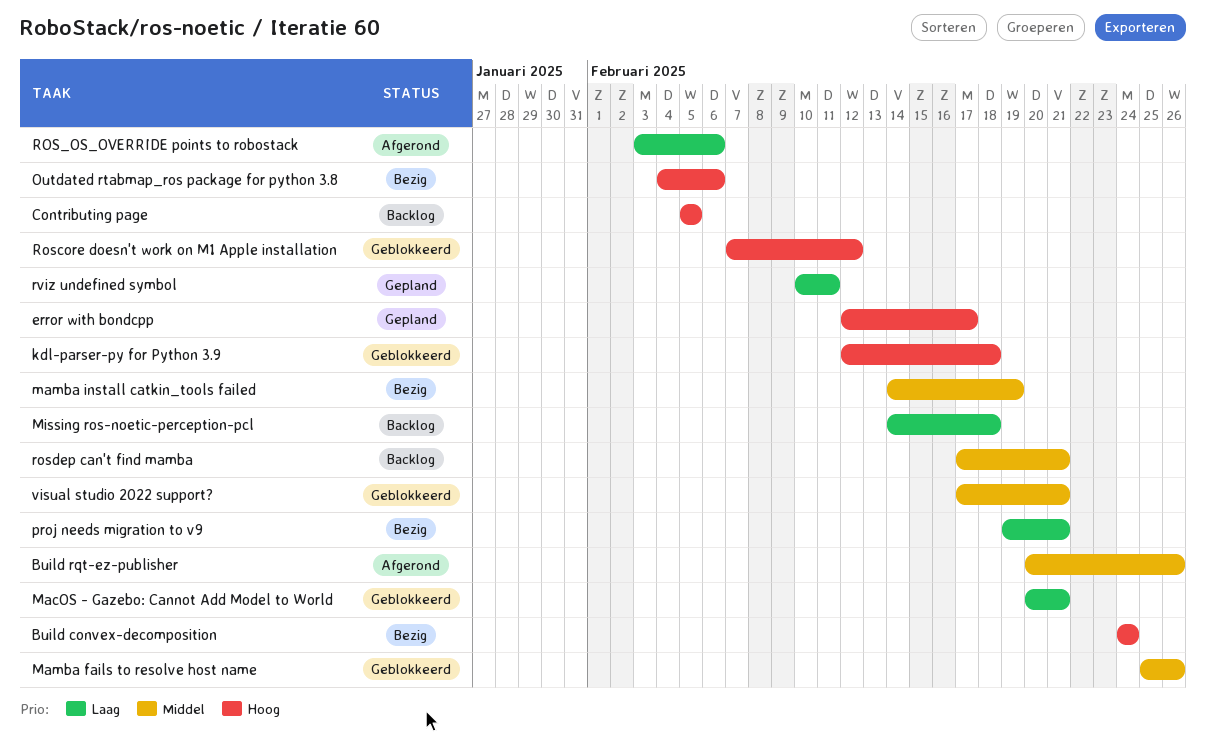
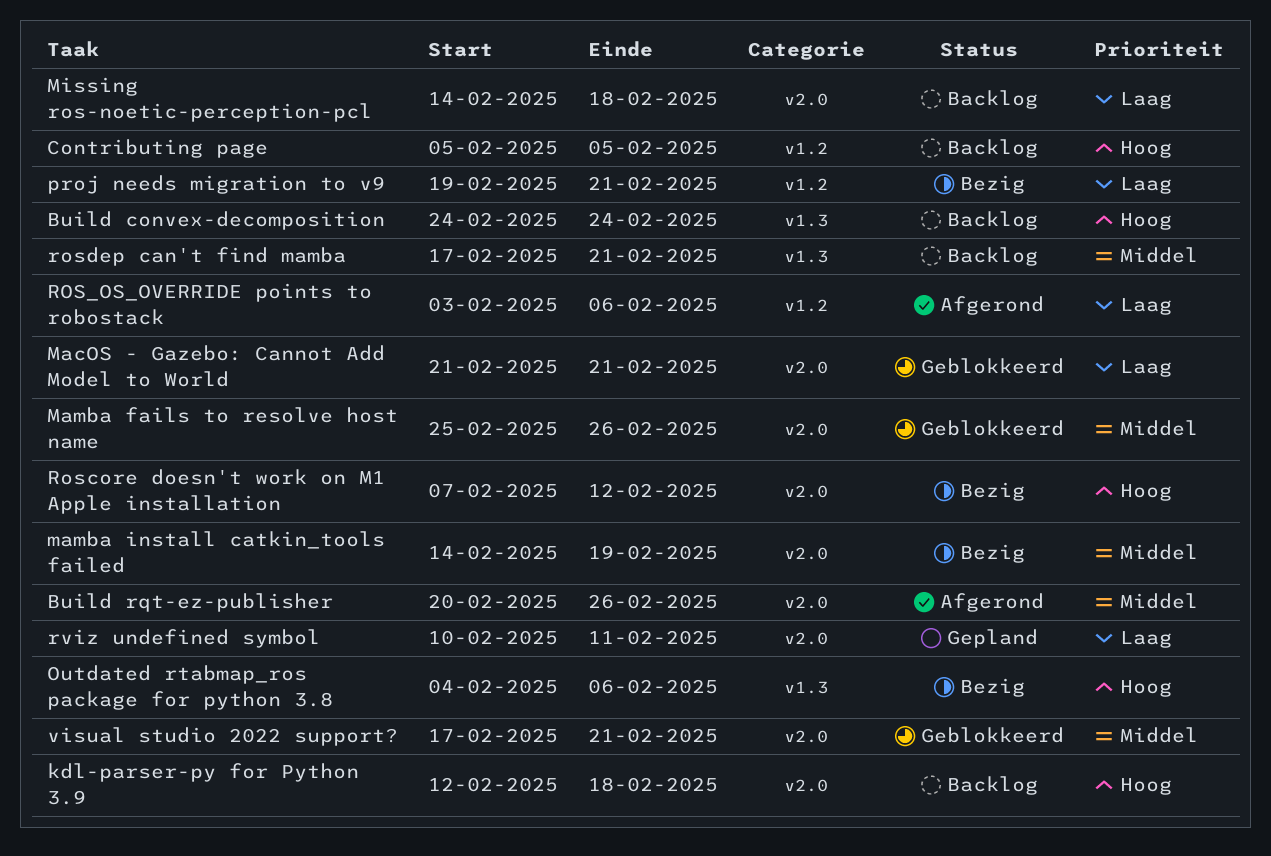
Build convex-decomposition, status: Bezig -> Backlog
error with bondcpp: present -> none
kdl-parser-py for Python 3.9, status: Geblokkeerd -> Backlog
MacOS - Gazebo: Cannot Add Model to World, start: Feb 20 -> Feb 21
Roscore doesn't work on M1 Apple installation, status: Geblokkeerd -> Bezig

